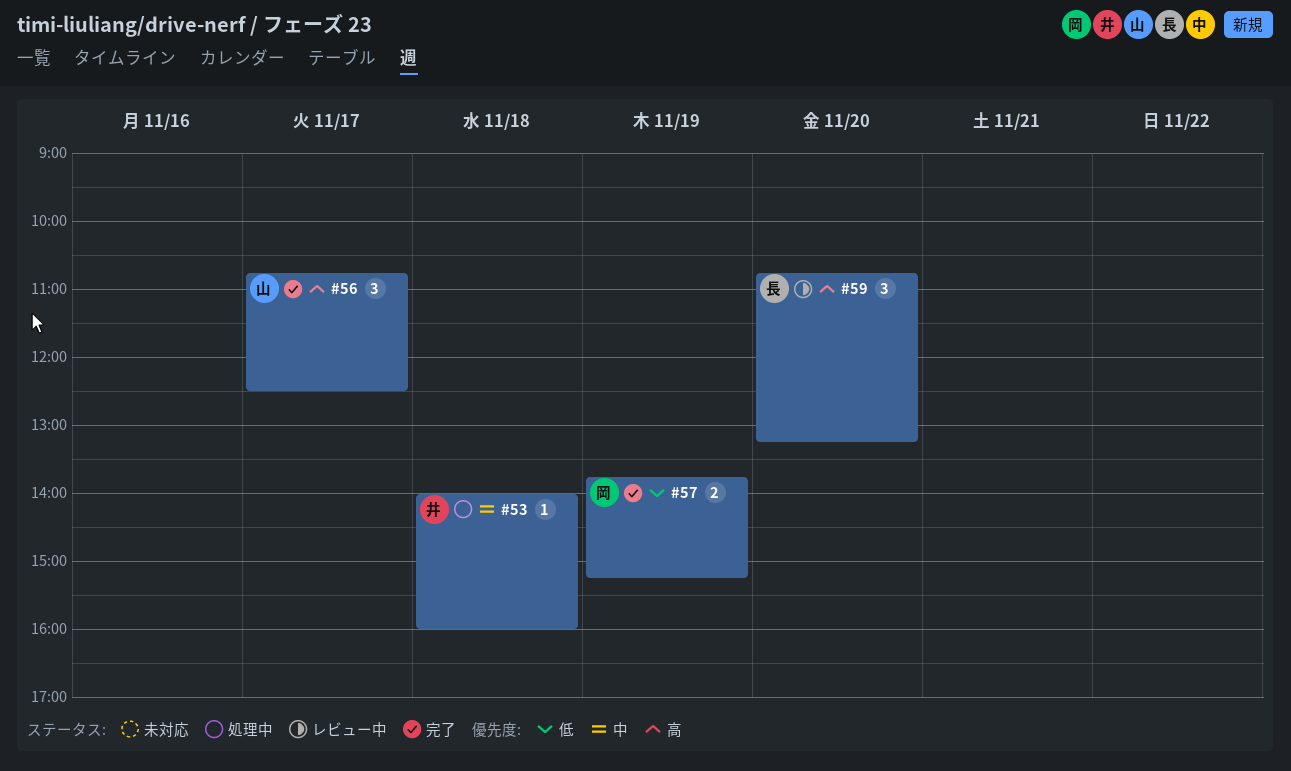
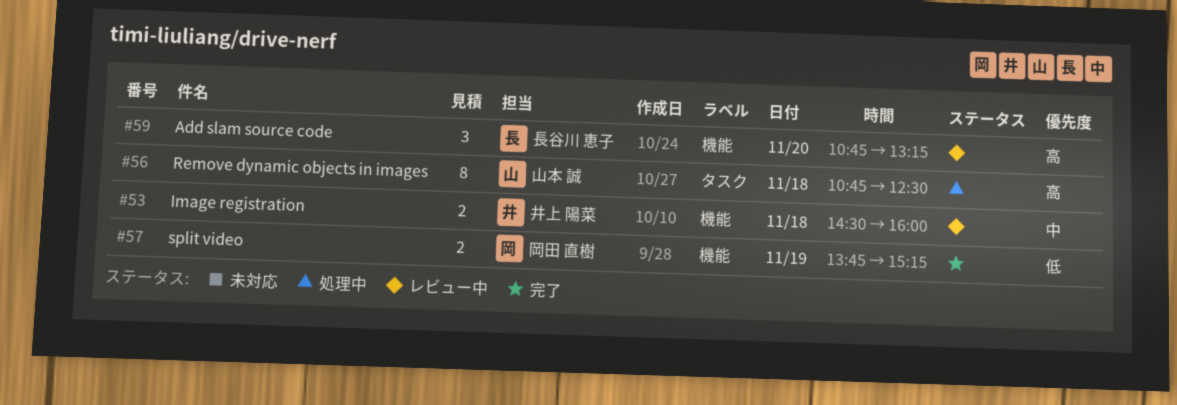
#53, status: 処理中 -> レビュー中
#53, estimate: 1 -> 2
#53, begins: 14:00 -> 14:30
#56, status: 完了 -> 処理中
#56, estimate: 3 -> 8
#56, day: Nov 17 -> Nov 18

